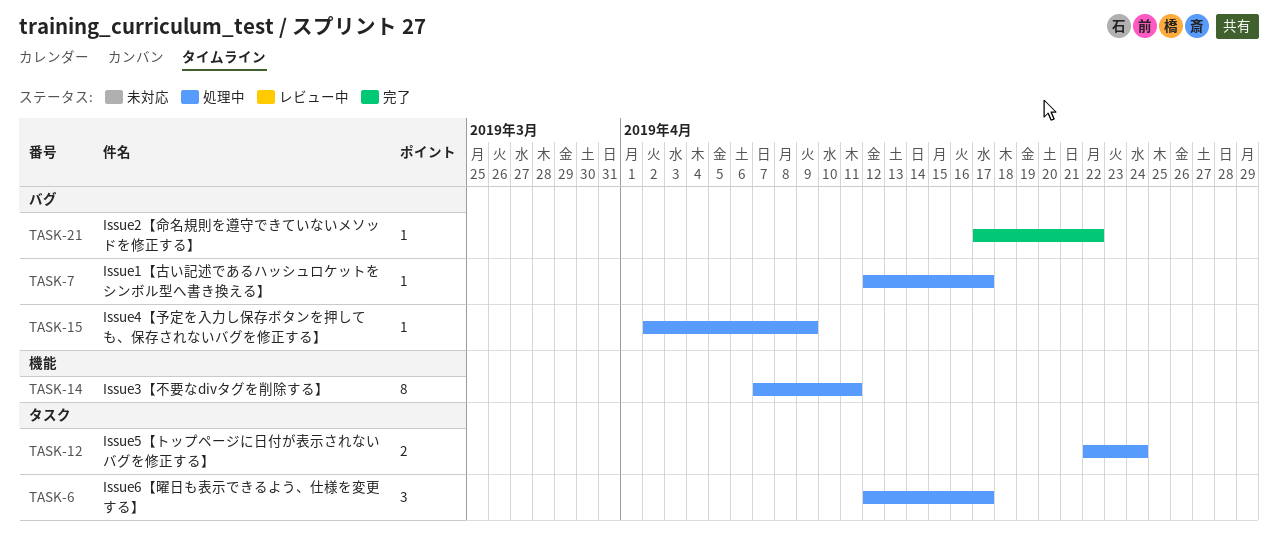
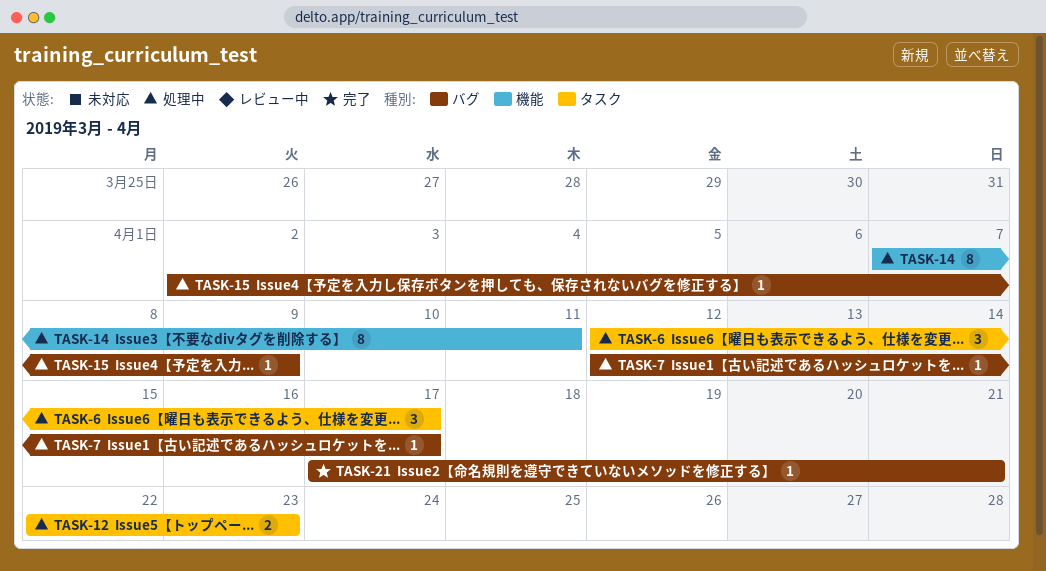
TASK-12, due: Apr 24 -> Apr 23
TASK-21, due: Apr 22 -> Apr 21

